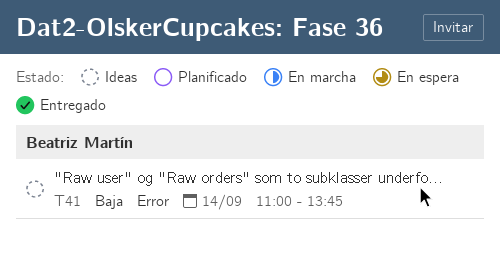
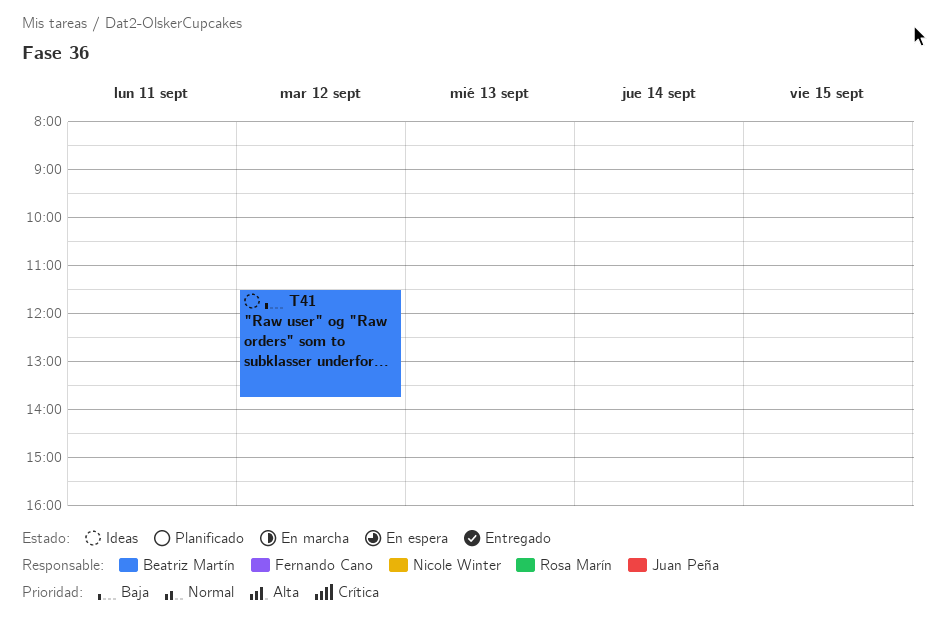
T41, day: Sep 14 -> Sep 12
T41, begins: 11:00 -> 11:30

